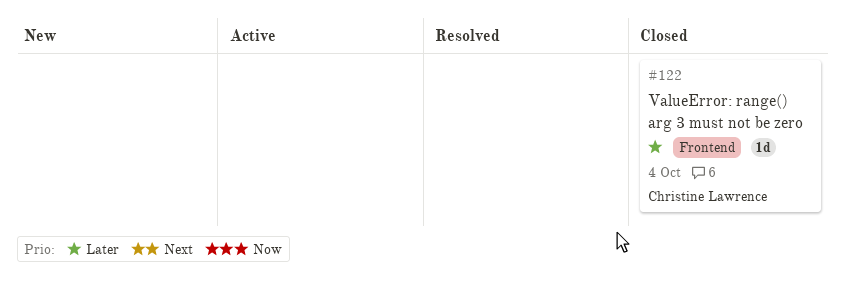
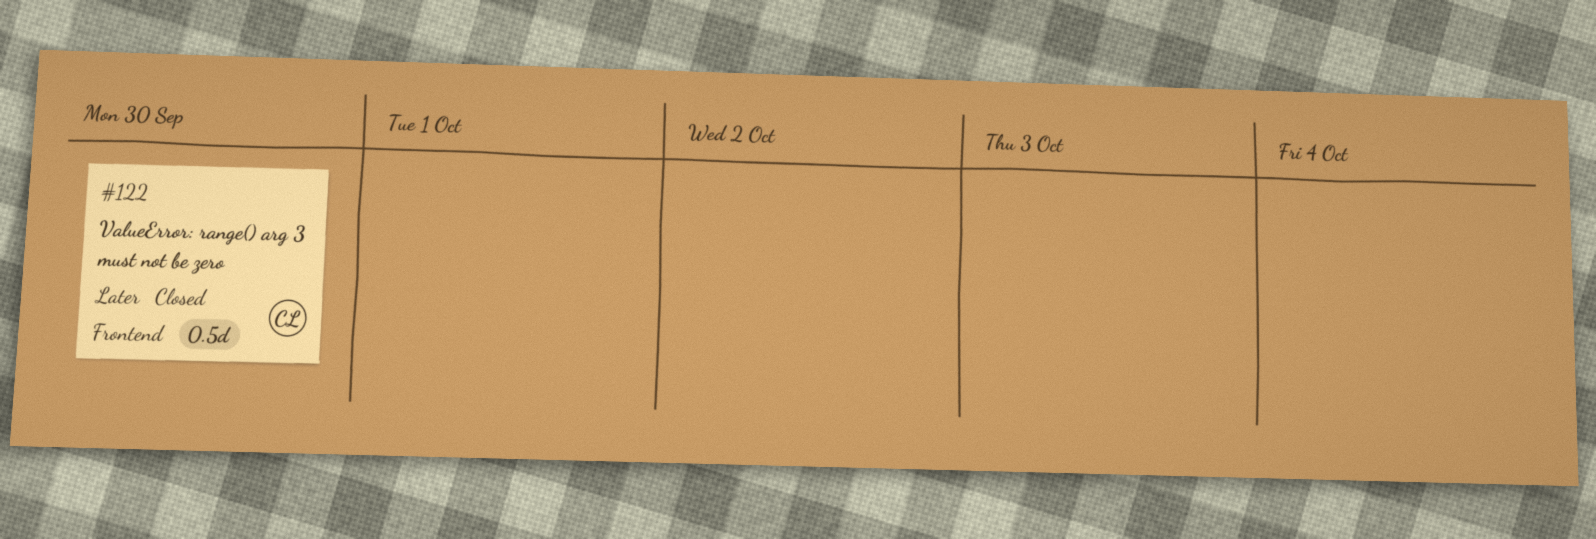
#122, estimate: 1d -> 0.5d
#122, due: Oct 4 -> Sep 30

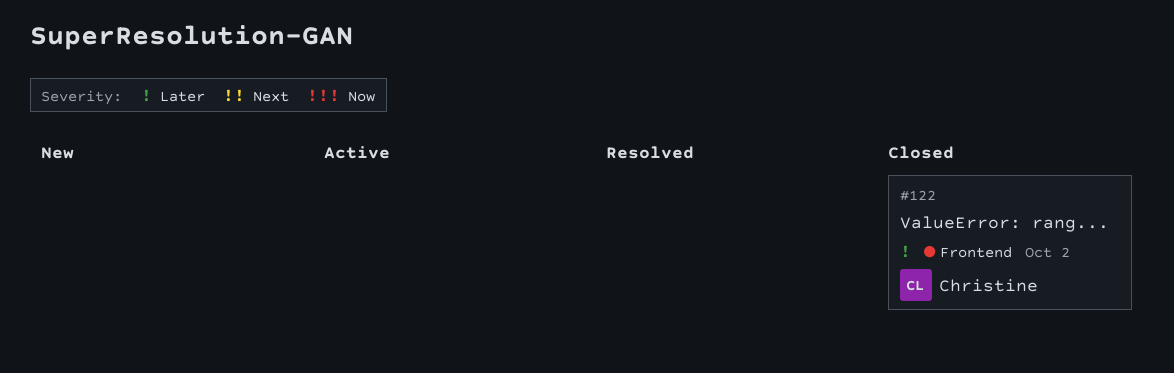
#122, due: Sep 30 -> Oct 2

